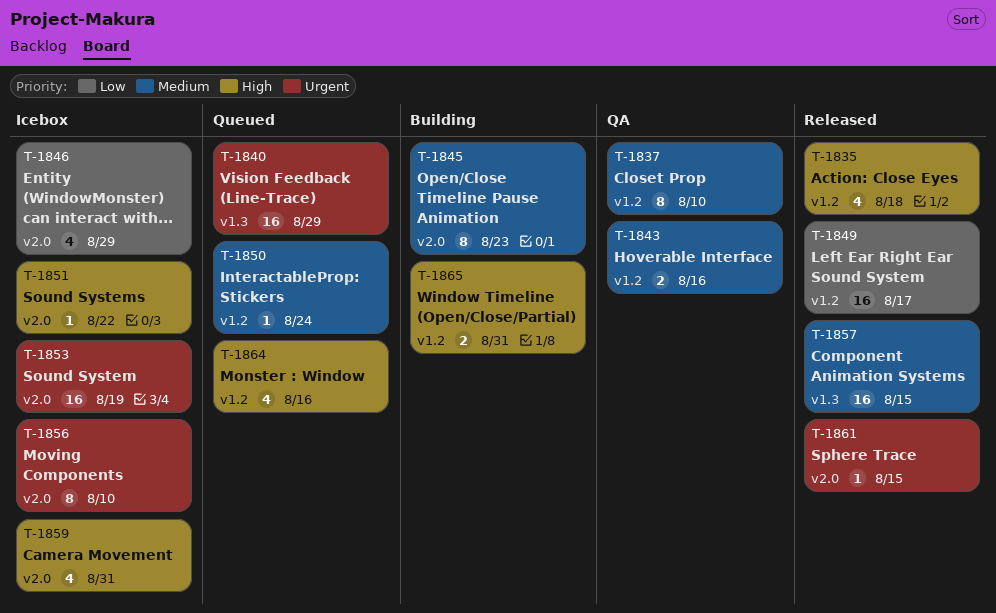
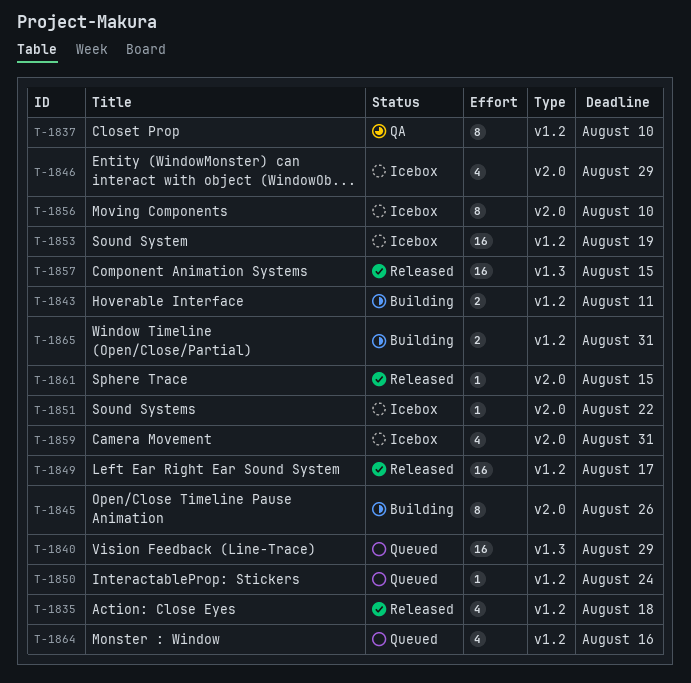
T-1843, status: QA -> Building
T-1843, due: Aug 16 -> Aug 11
T-1845, due: Aug 23 -> Aug 26
T-1853, label: v2.0 -> v1.2

